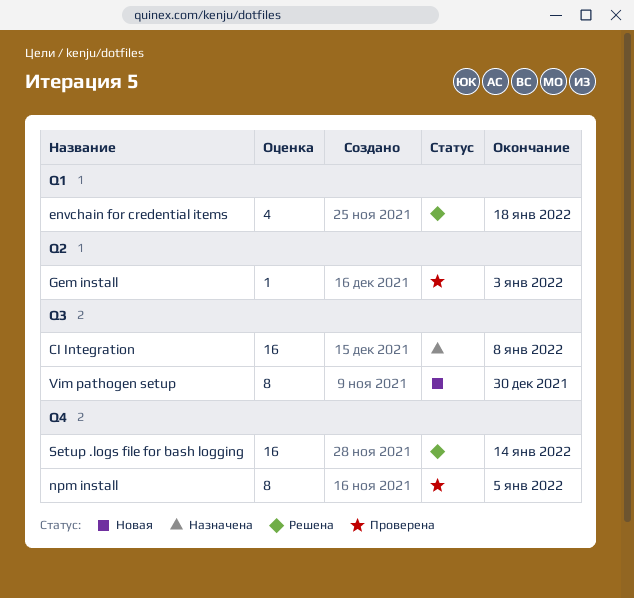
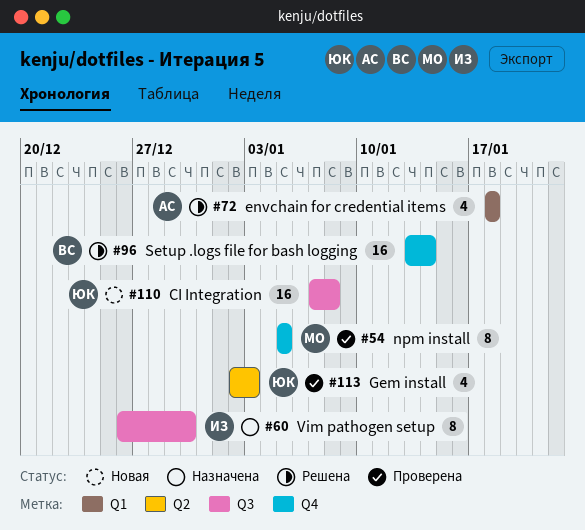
CI Integration, status: Назначена -> Новая
Gem install, estimate: 1 -> 4
Vim pathogen setup, status: Новая -> Назначена

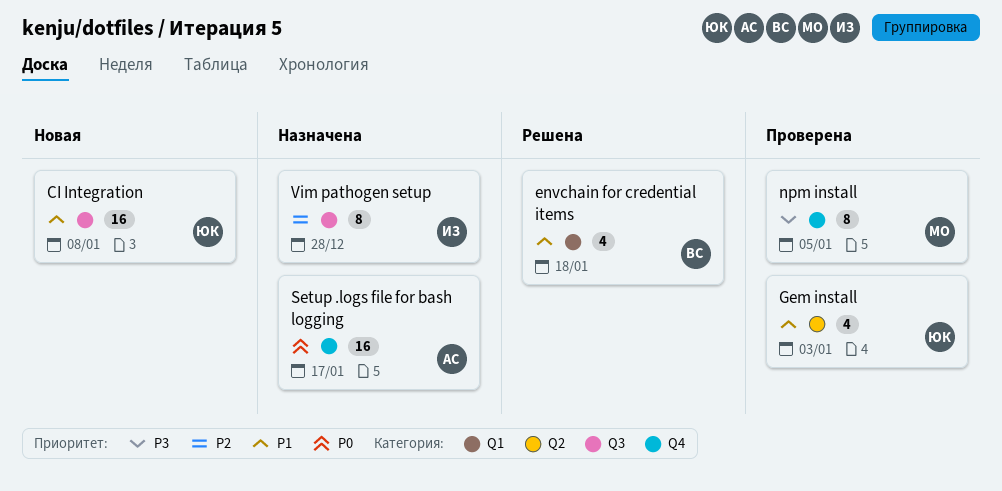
envchain for credential items, owner: АС -> ВС
Setup .logs file for bash logging, status: Решена -> Назначена
Setup .logs file for bash logging, owner: ВС -> АС
Setup .logs file for bash logging, due: Jan 14 -> Jan 17
Vim pathogen setup, due: Dec 30 -> Dec 28

